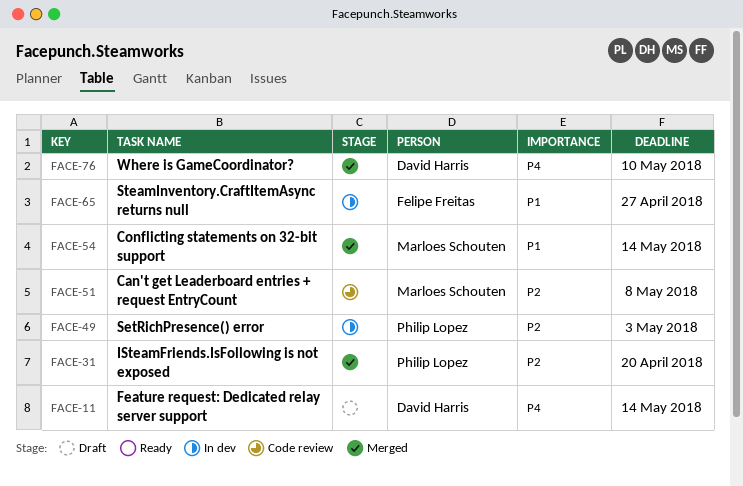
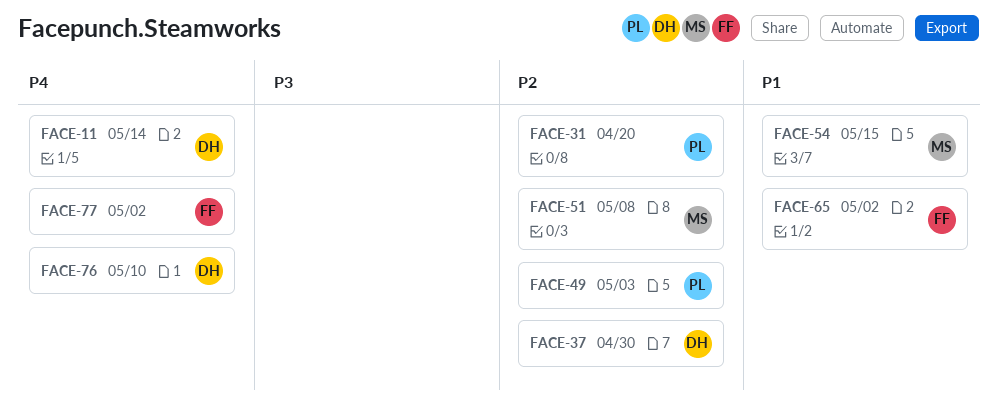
FACE-37: none -> present
FACE-54, due: May 14 -> May 15
FACE-65, due: Apr 27 -> May 2
FACE-77: none -> present

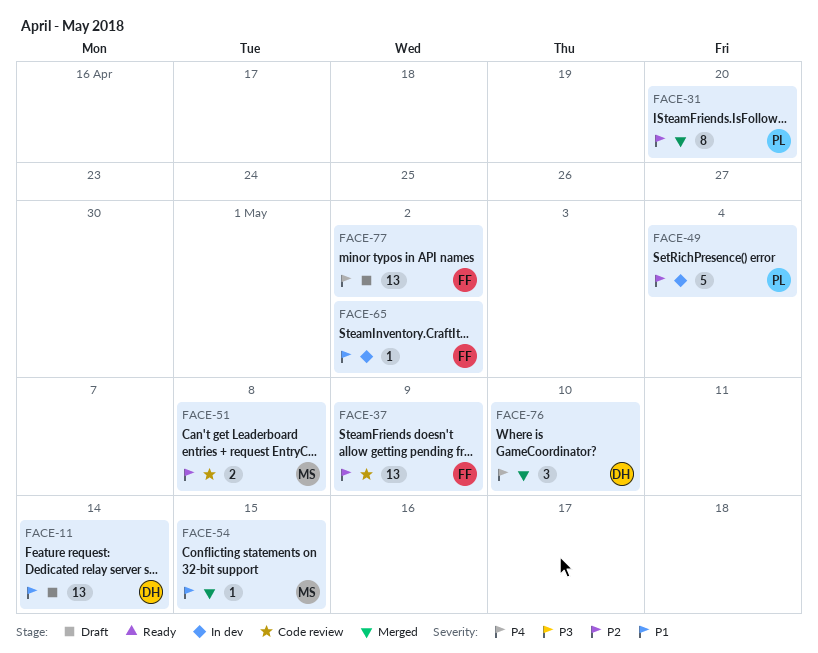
FACE-11, priority: P4 -> P1
FACE-37, owner: DH -> FF
FACE-37, due: Apr 30 -> May 9
FACE-49, due: May 3 -> May 4

